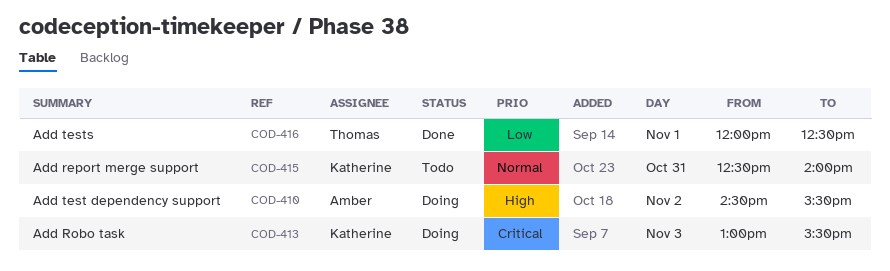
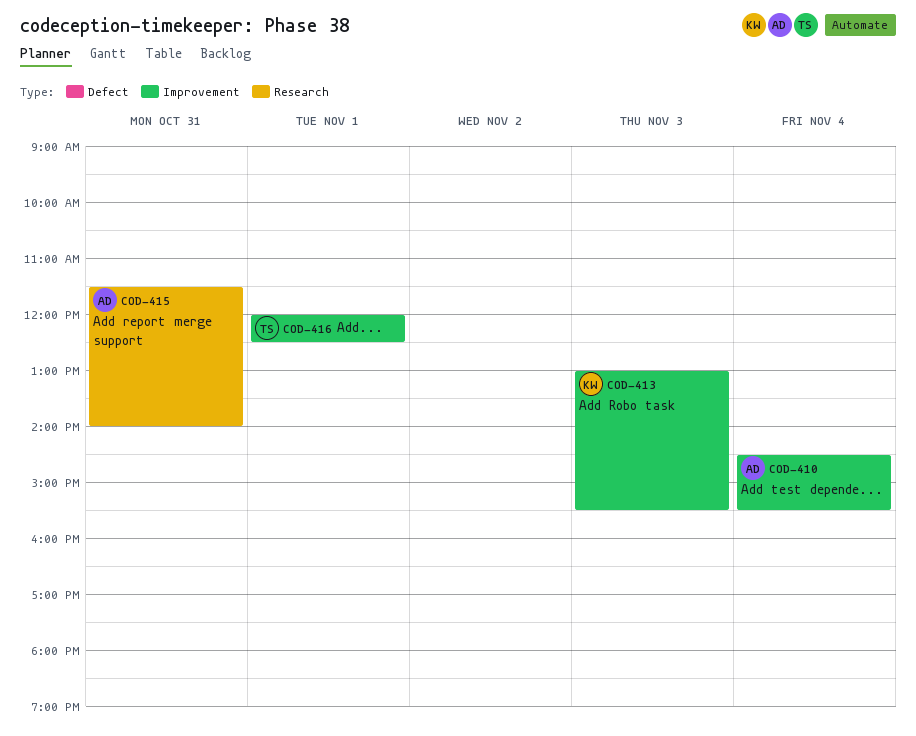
COD-410, day: Nov 2 -> Nov 4
COD-415, owner: Katherine -> Amber
COD-415, begins: 12:30 -> 11:30

